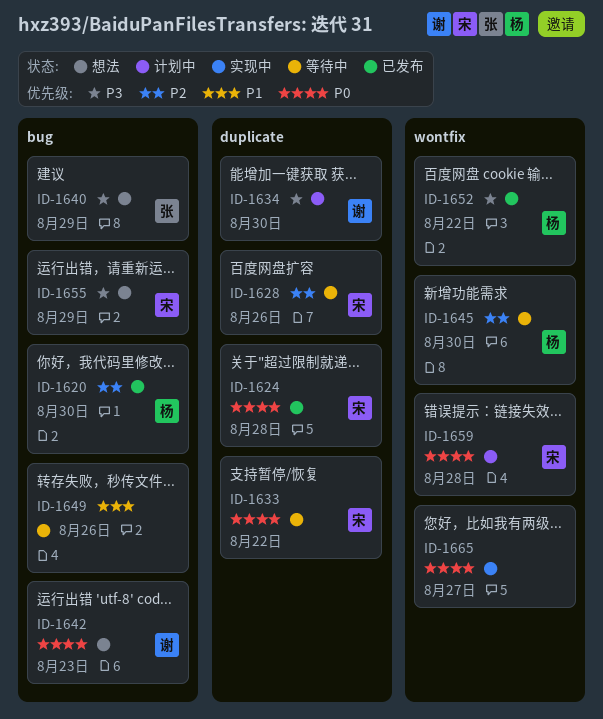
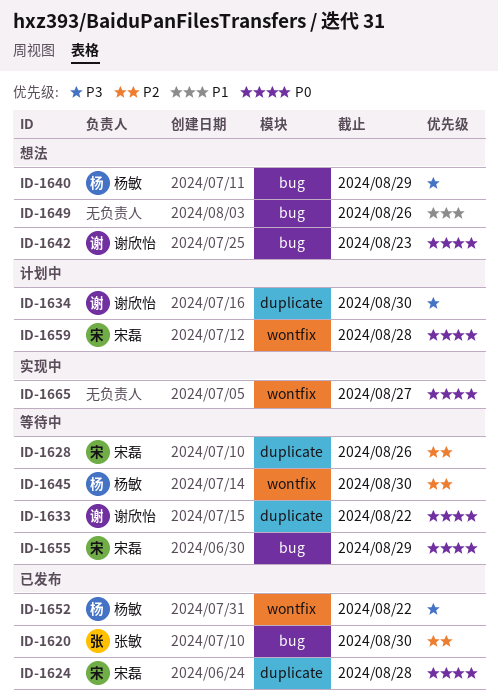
ID-1620, owner: 杨敏 -> 张敏
ID-1633, owner: 宋磊 -> 谢欣怡
ID-1640, owner: 张敏 -> 杨敏
ID-1649, status: 等待中 -> 想法
ID-1655, status: 想法 -> 等待中
ID-1655, priority: P3 -> P0

